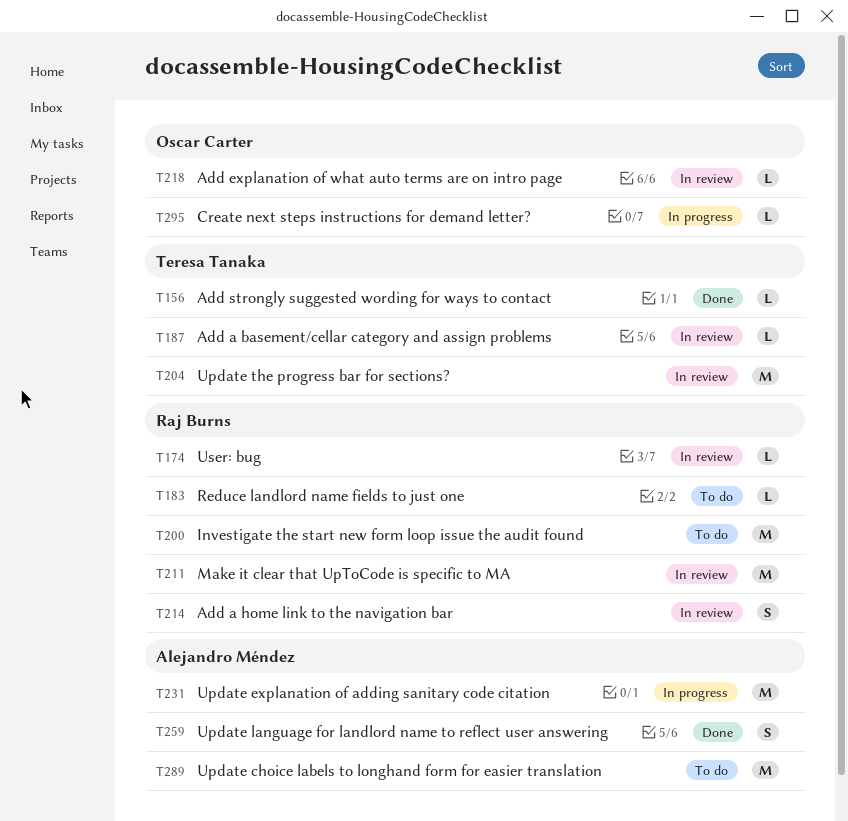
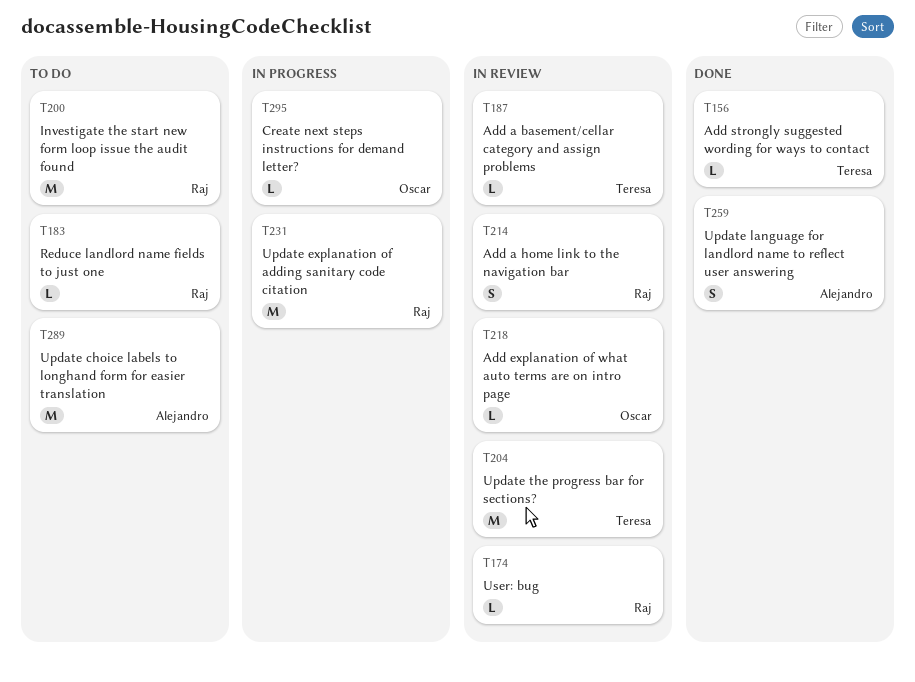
T211: present -> none
T231, owner: Alejandro Méndez -> Raj Burns

